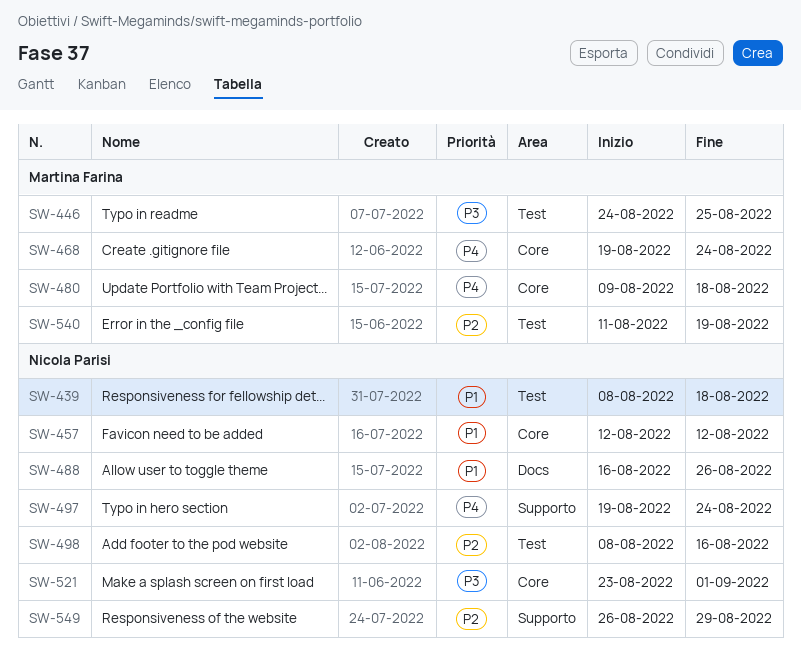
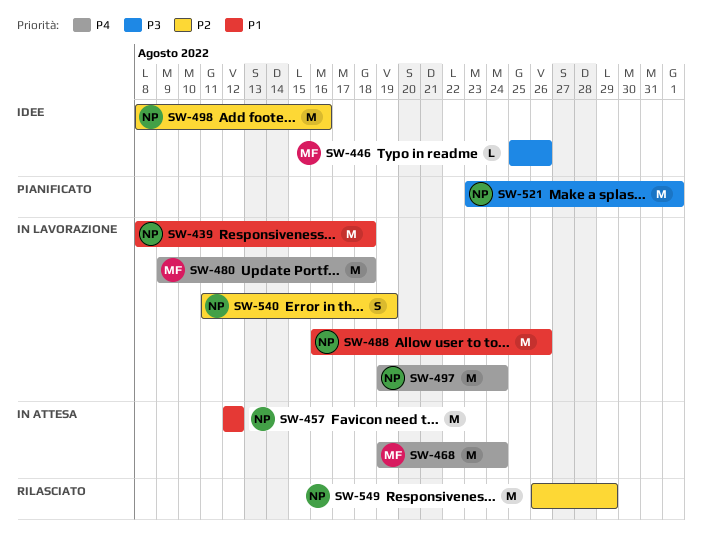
SW-446, start: Aug 24 -> Aug 25
SW-446, due: Aug 25 -> Aug 26
SW-540, owner: Martina Farina -> Nicola Parisi

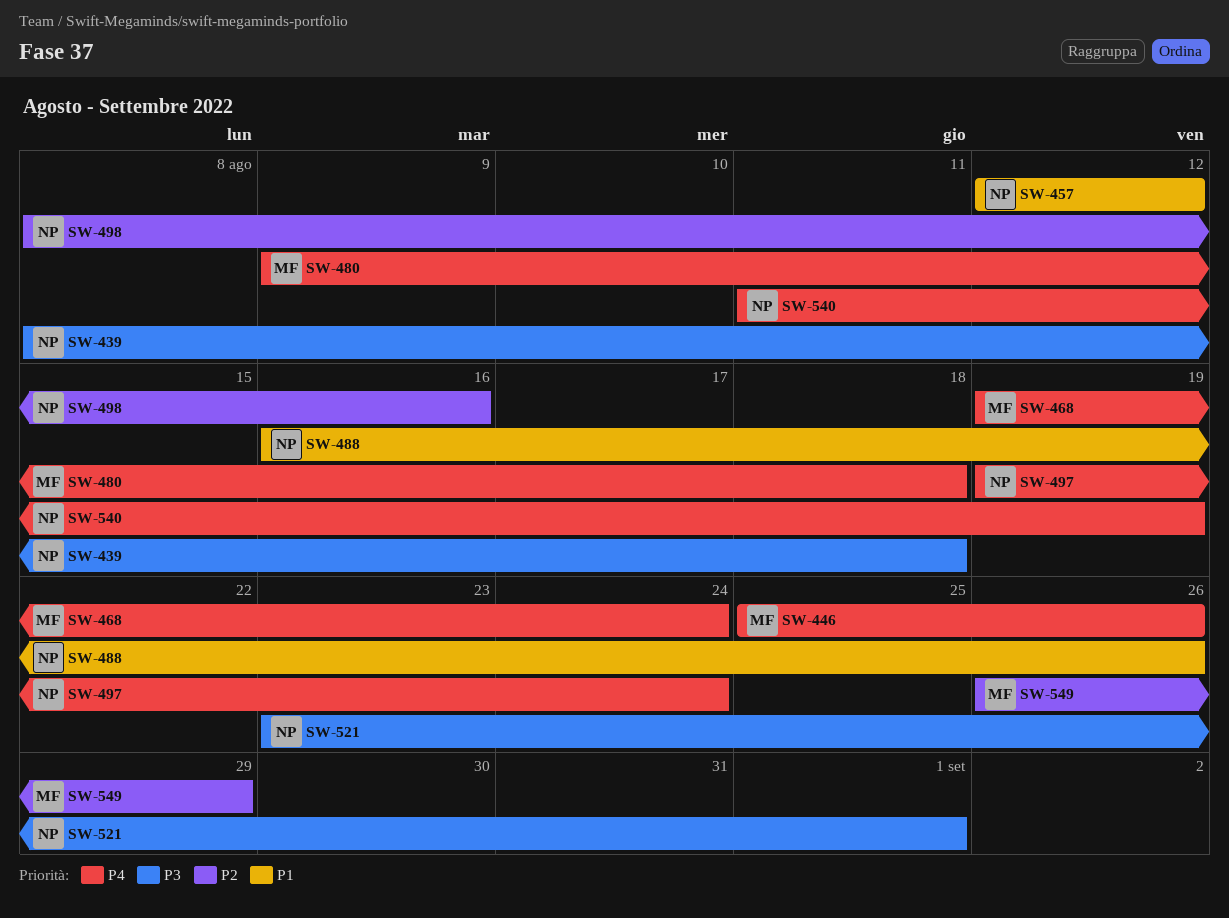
SW-439, priority: P1 -> P3
SW-446, priority: P3 -> P4
SW-540, priority: P2 -> P4
SW-549, owner: NP -> MF

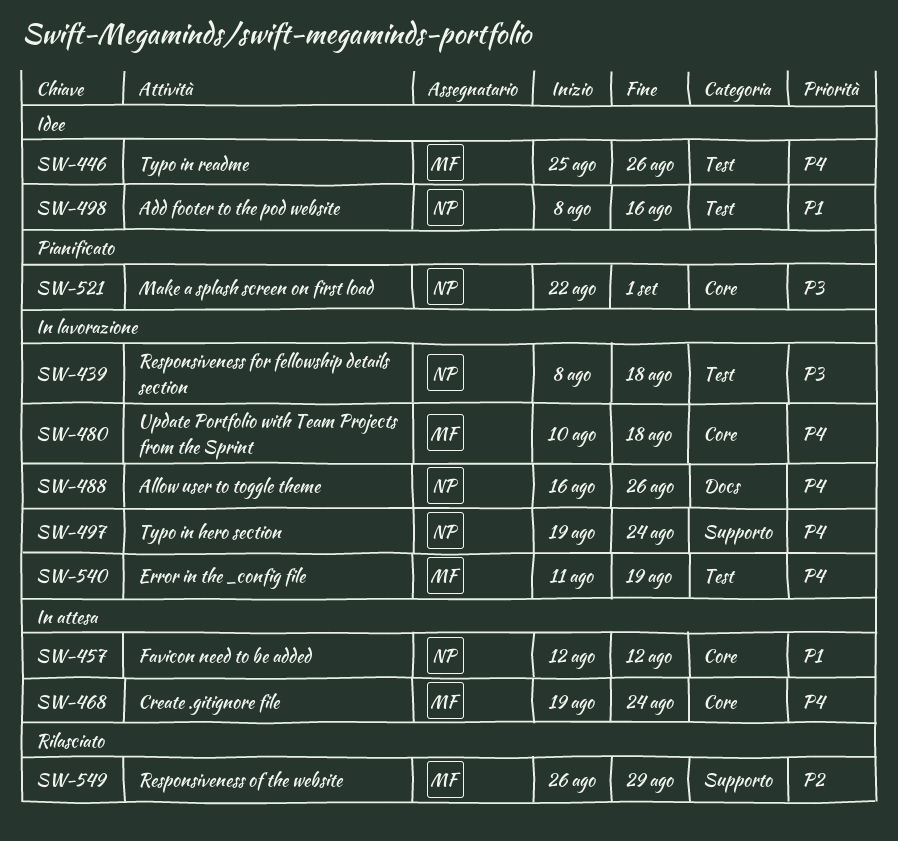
SW-480, start: Aug 9 -> Aug 10
SW-488, priority: P1 -> P4
SW-498, priority: P2 -> P1
SW-521, start: Aug 23 -> Aug 22
SW-540, owner: NP -> MF

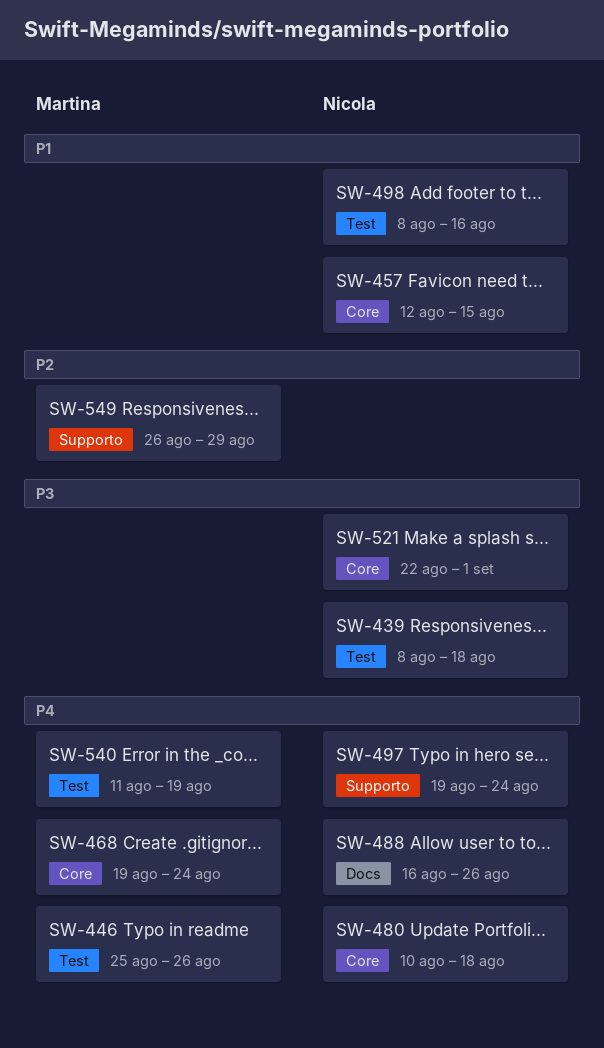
SW-457, due: Aug 12 -> Aug 15
SW-480, owner: Martina -> Nicola

